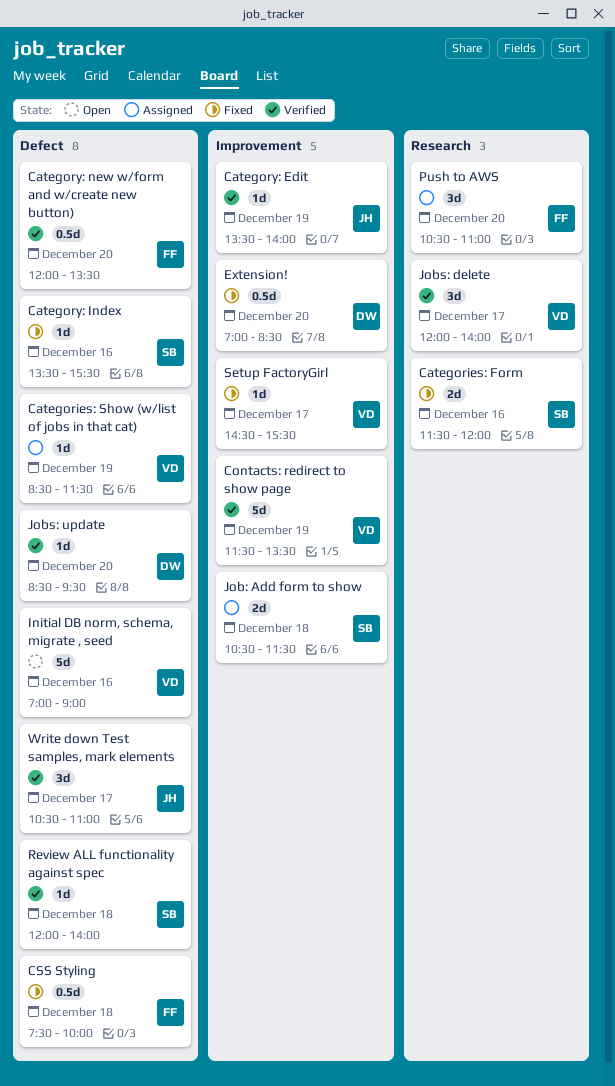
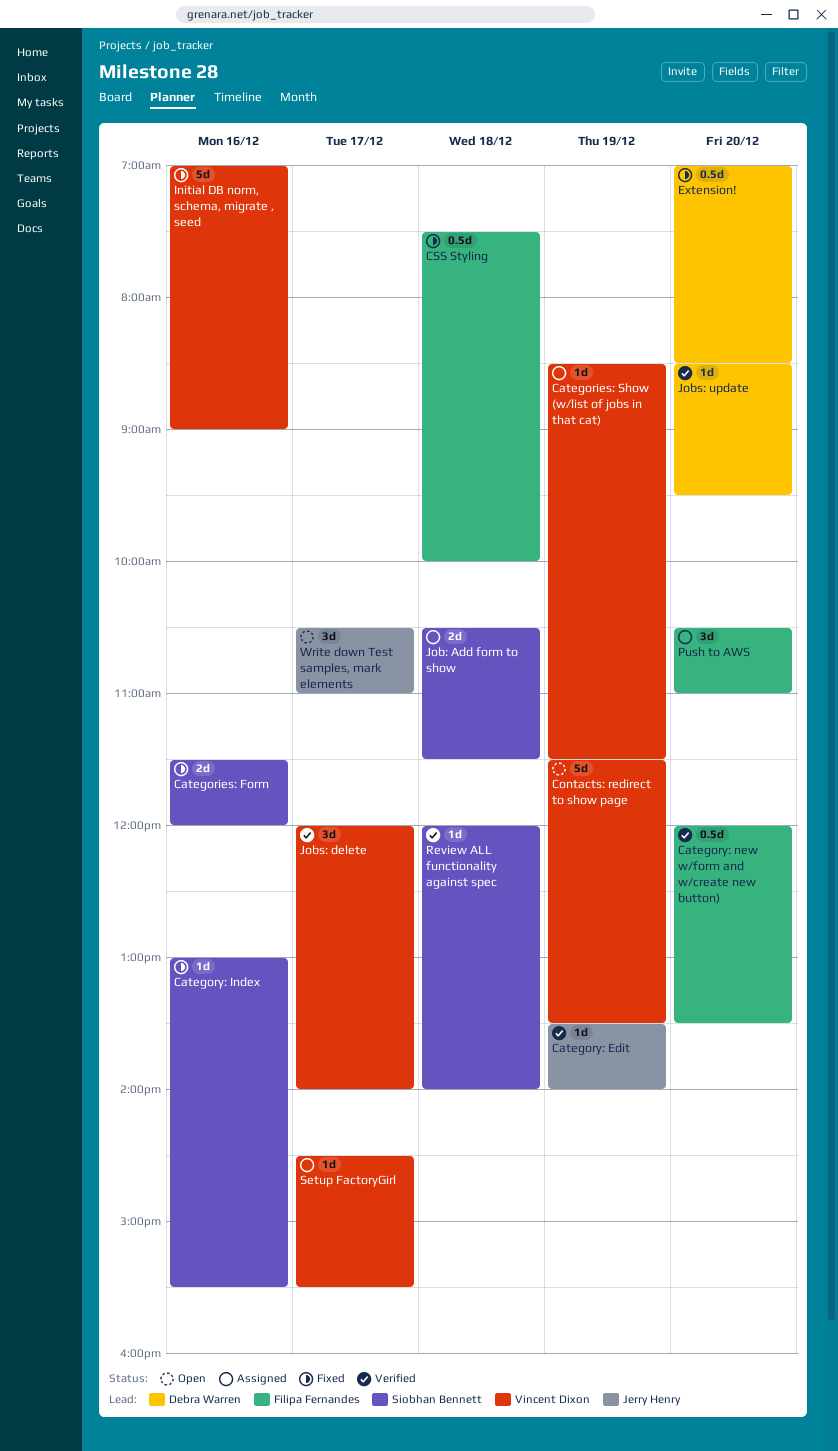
Category: Index, begins: 13:30 -> 13:00
Contacts: redirect to show page, status: Verified -> Open
Initial DB norm, schema, migrate , seed, status: Open -> Fixed
Setup FactoryGirl, status: Fixed -> Assigned
Write down Test samples, mark elements, status: Verified -> Open

